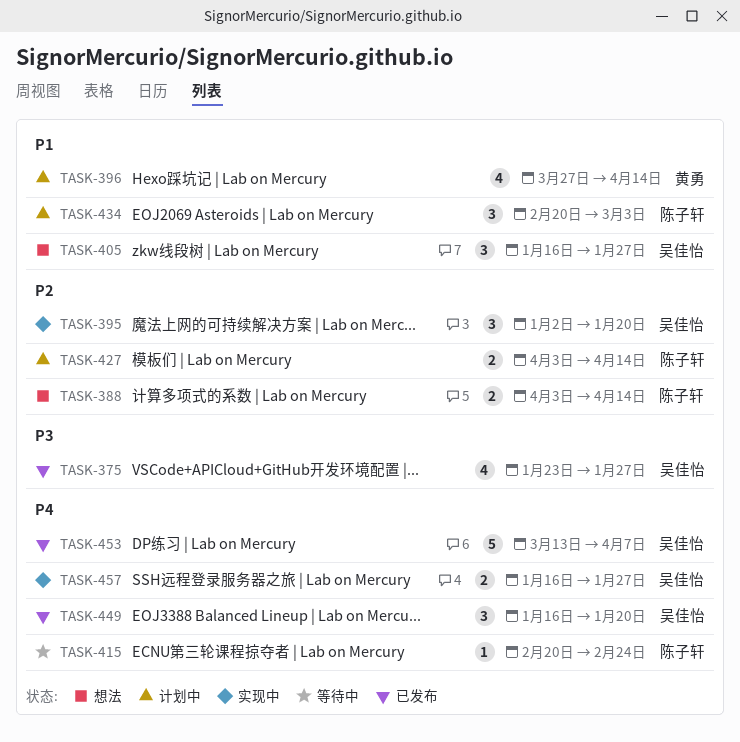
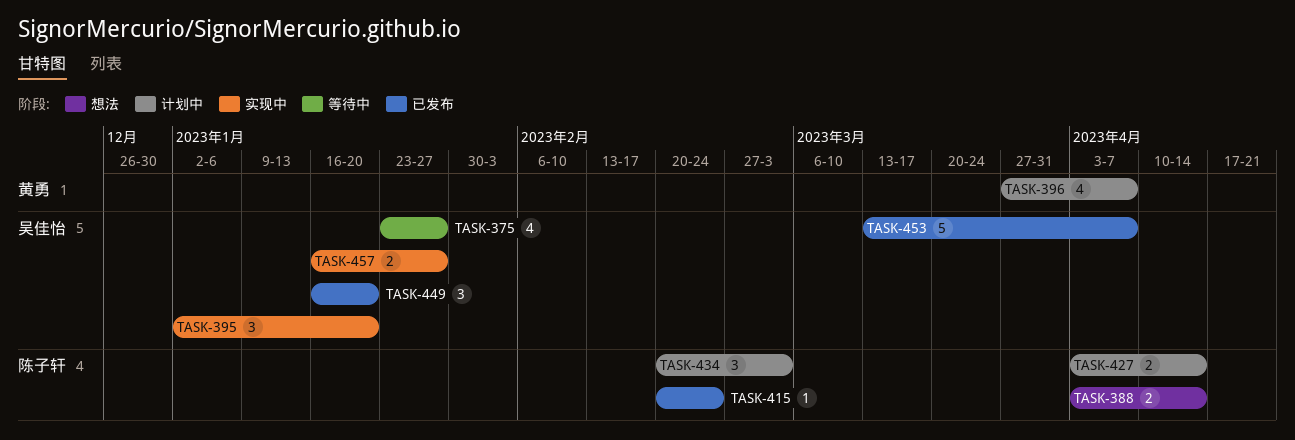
TASK-375, status: 已发布 -> 等待中
TASK-396, due: Apr 14 -> Apr 7
TASK-405: present -> none
TASK-415, status: 等待中 -> 已发布

